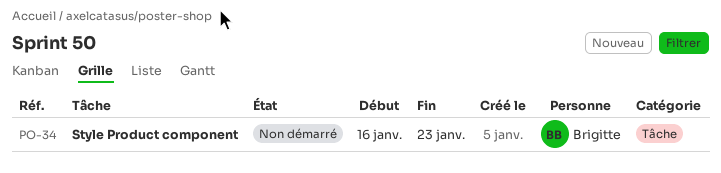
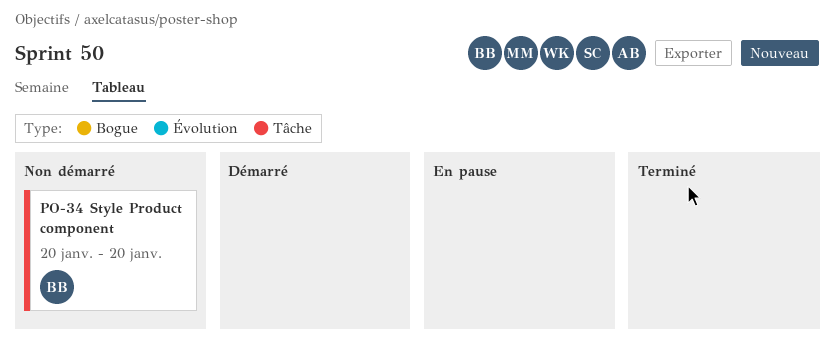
PO-34, start: Jan 16 -> Jan 20
PO-34, due: Jan 23 -> Jan 20

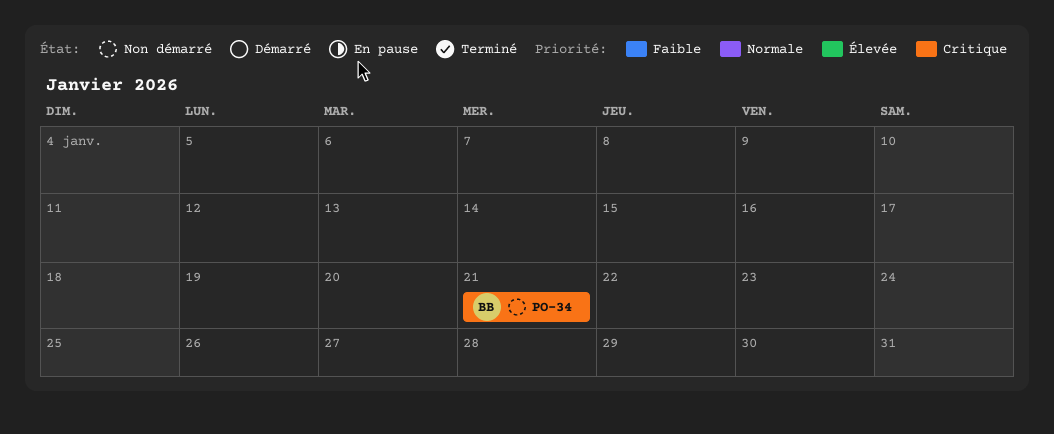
PO-34, start: Jan 20 -> Jan 21
PO-34, due: Jan 20 -> Jan 21

